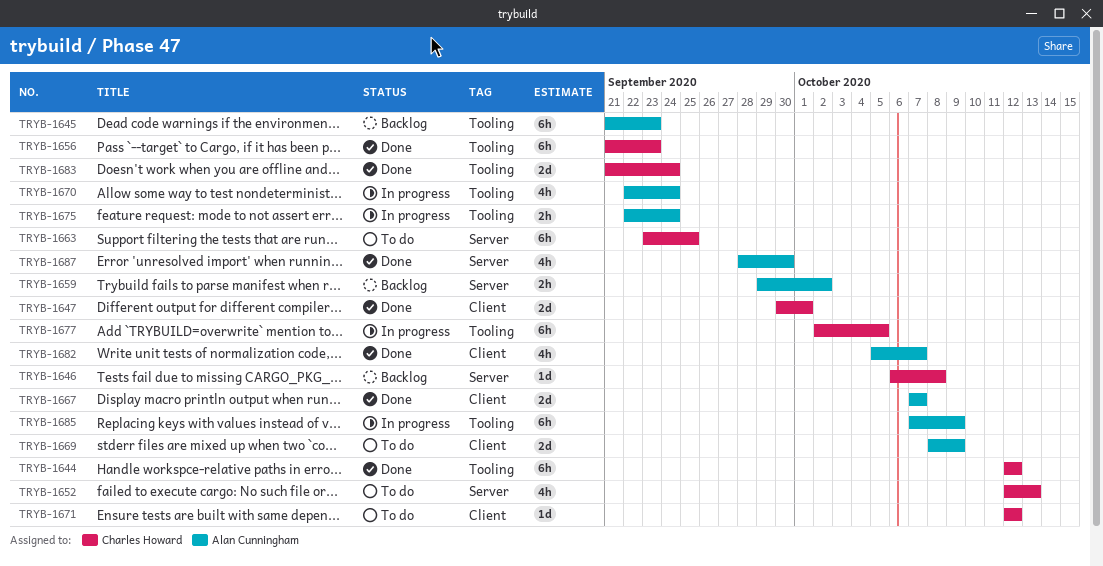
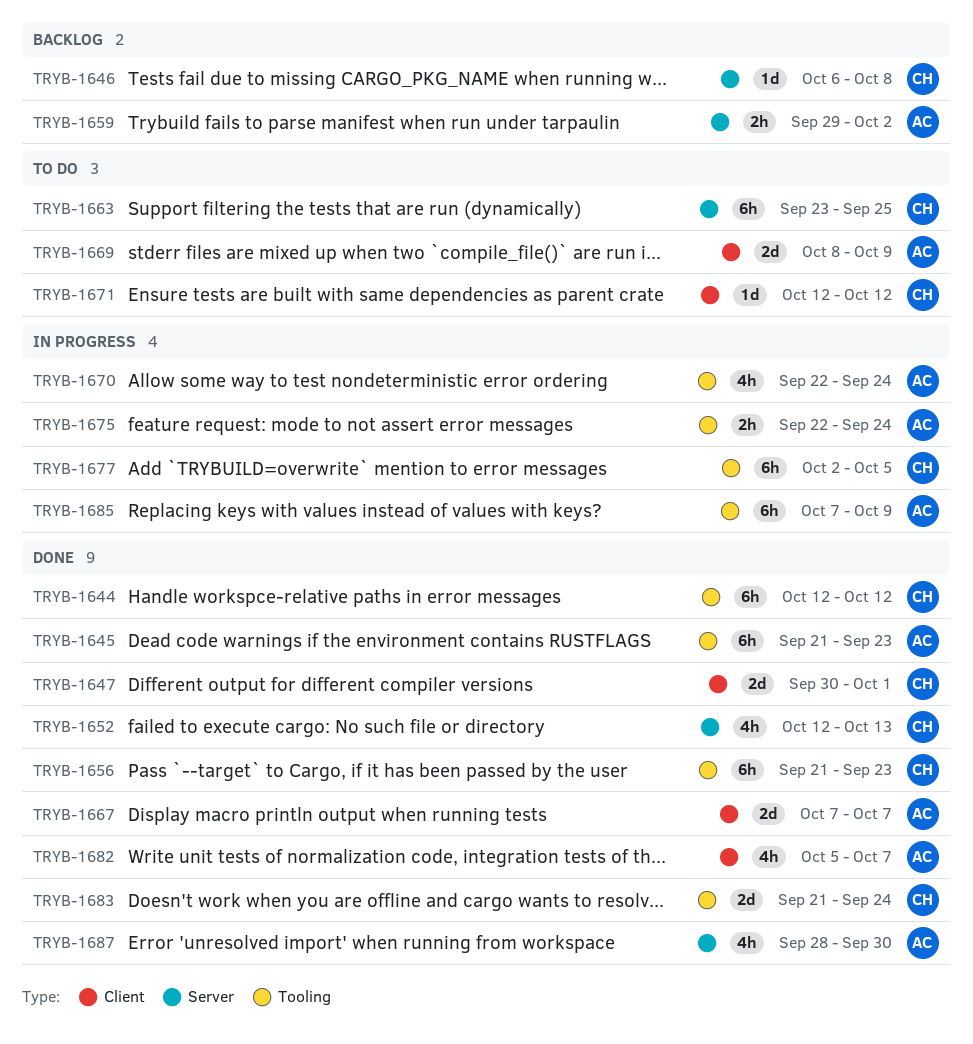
TRYB-1645, status: Backlog -> Done
TRYB-1652, status: To do -> Done

